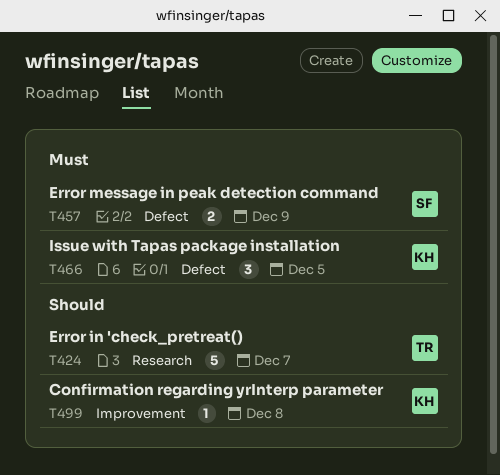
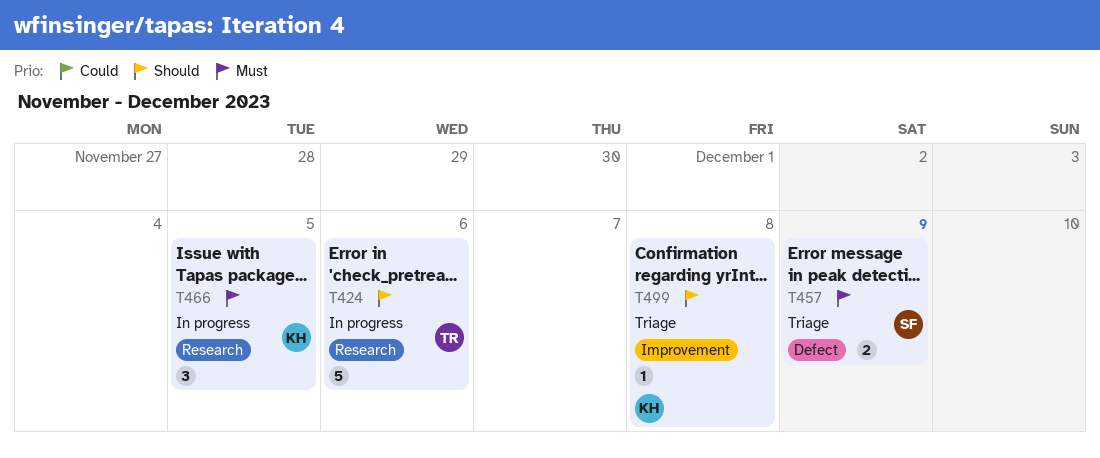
T424, due: Dec 7 -> Dec 6
T466, label: Defect -> Research

